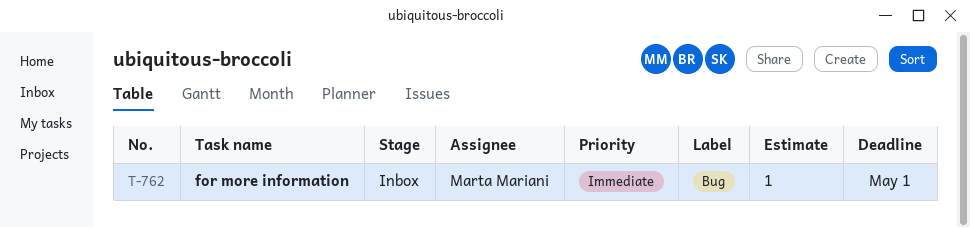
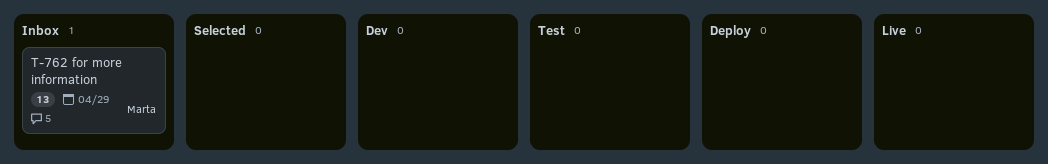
T-762, estimate: 1 -> 13
T-762, due: May 1 -> Apr 29

